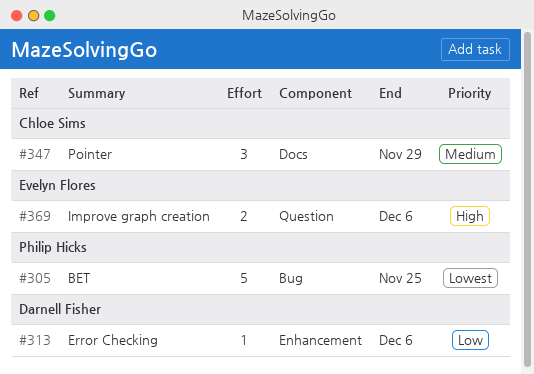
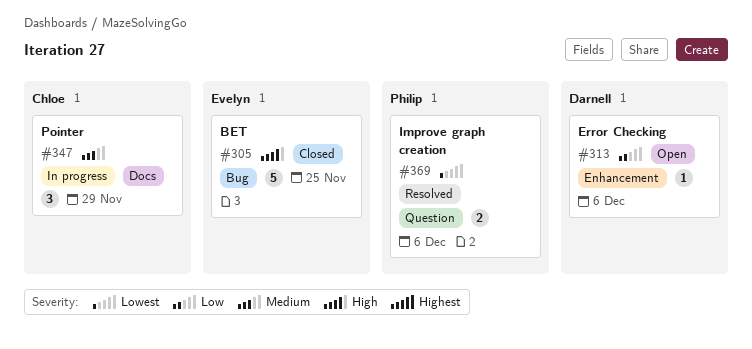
#305, owner: Philip Hicks -> Evelyn Flores
#305, priority: Lowest -> High
#369, owner: Evelyn Flores -> Philip Hicks
#369, priority: High -> Lowest

